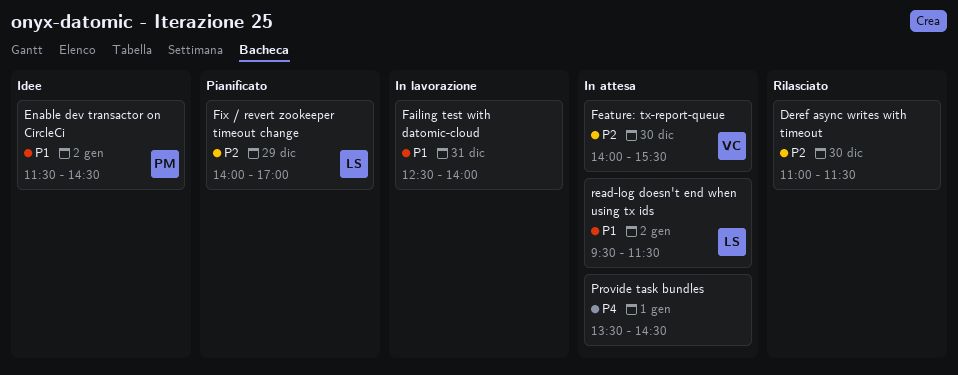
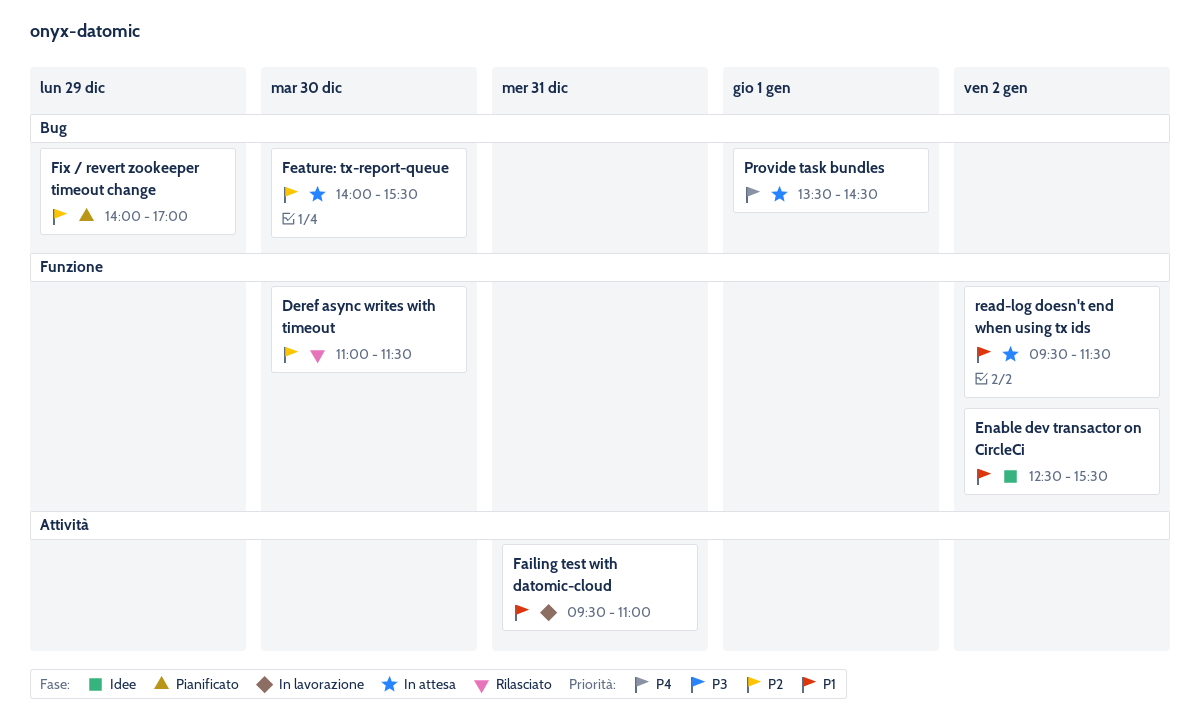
Enable dev transactor on CircleCi, begins: 11:30 -> 12:30
Enable dev transactor on CircleCi, ends: 14:30 -> 15:30
Failing test with datomic-cloud, begins: 12:30 -> 09:30
Failing test with datomic-cloud, ends: 14:00 -> 11:00

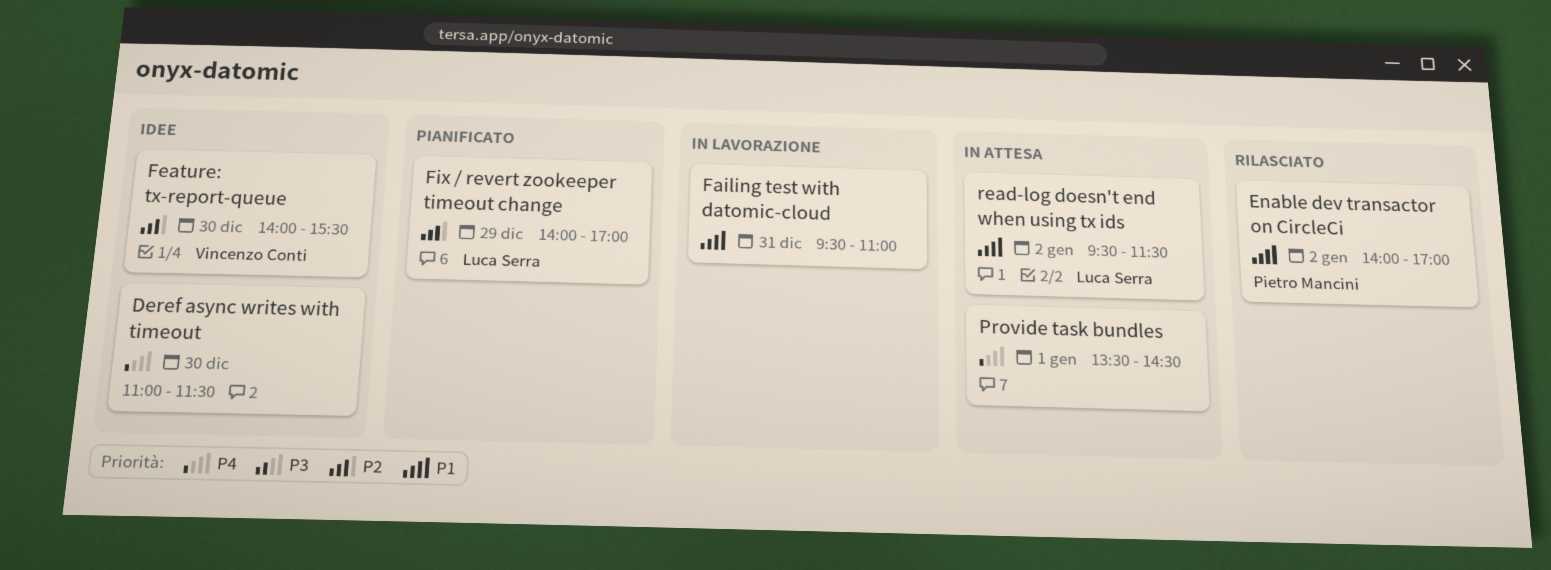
Deref async writes with timeout, status: Rilasciato -> Idee
Deref async writes with timeout, priority: P2 -> P4
Enable dev transactor on CircleCi, status: Idee -> Rilasciato
Enable dev transactor on CircleCi, begins: 12:30 -> 14:00
Enable dev transactor on CircleCi, ends: 15:30 -> 17:00
Feature: tx-report-queue, status: In attesa -> Idee

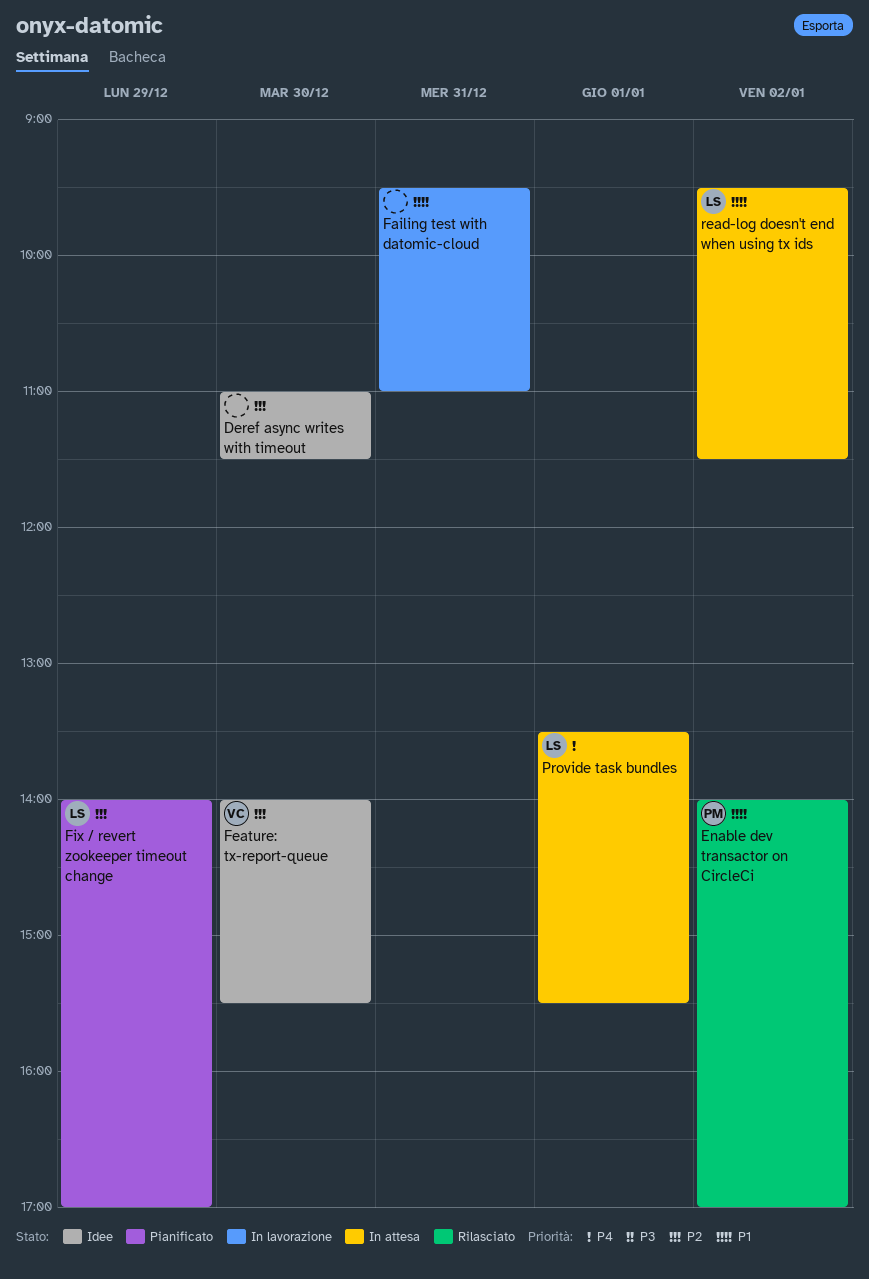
Deref async writes with timeout, priority: P4 -> P2
Provide task bundles, owner: none -> Luca Serra
Provide task bundles, ends: 14:30 -> 15:30

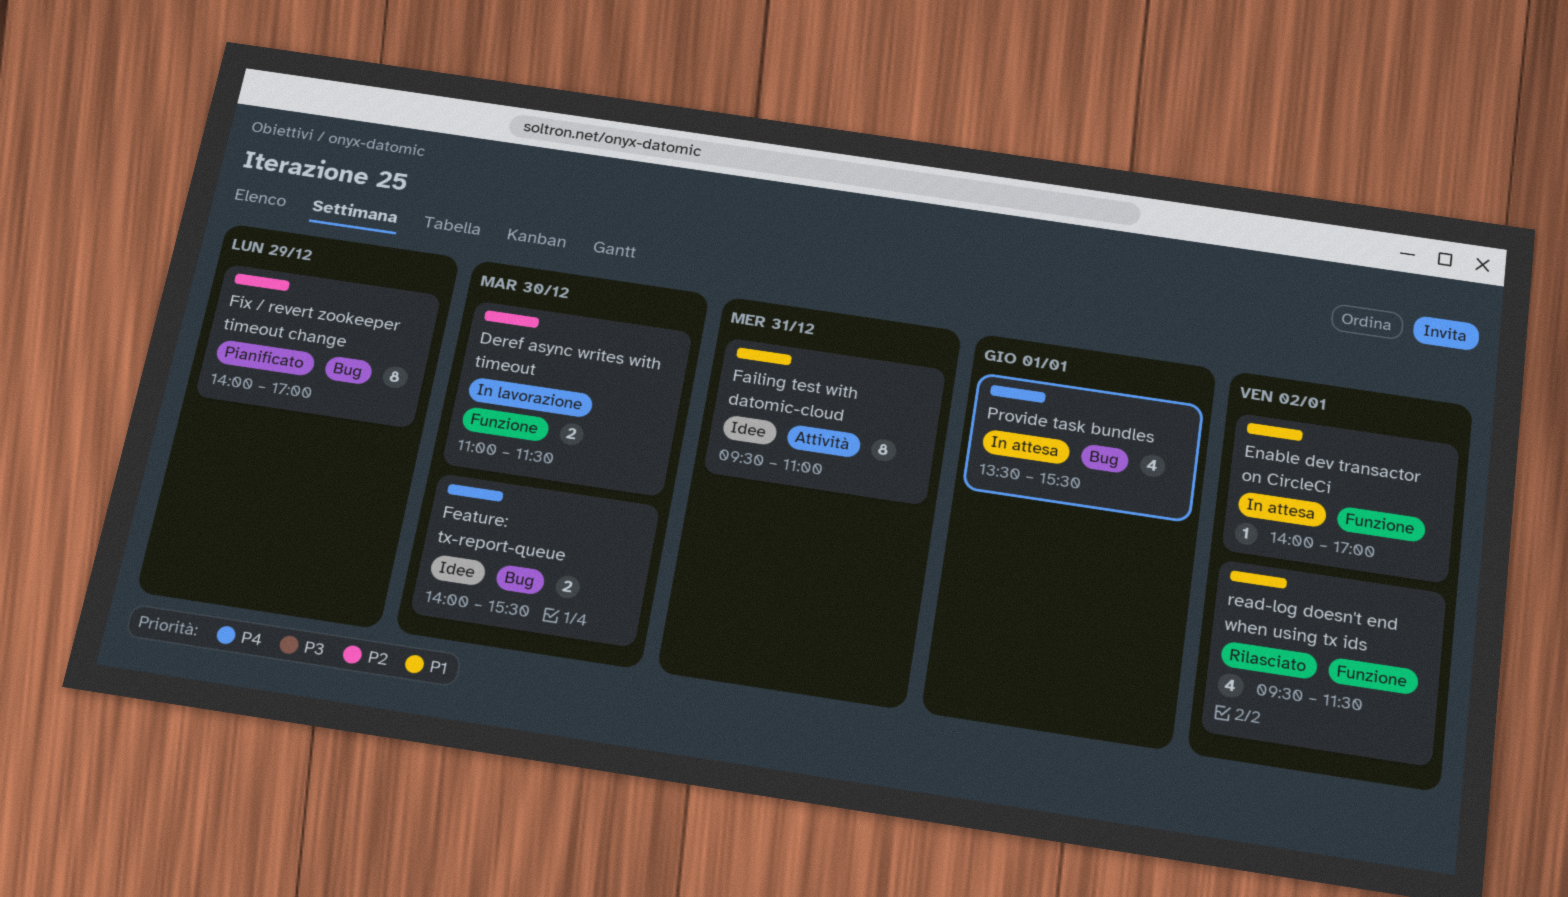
Deref async writes with timeout, status: Idee -> In lavorazione
Enable dev transactor on CircleCi, status: Rilasciato -> In attesa
Failing test with datomic-cloud, status: In lavorazione -> Idee
Feature: tx-report-queue, priority: P2 -> P4
read-log doesn't end when using tx ids, status: In attesa -> Rilasciato

